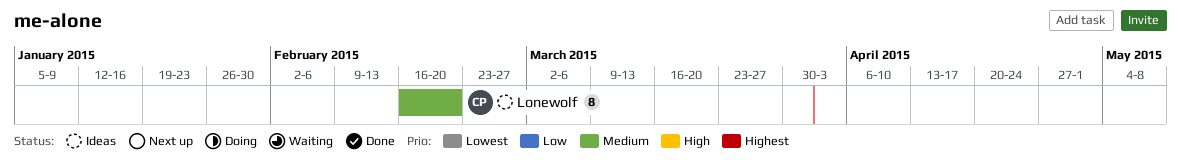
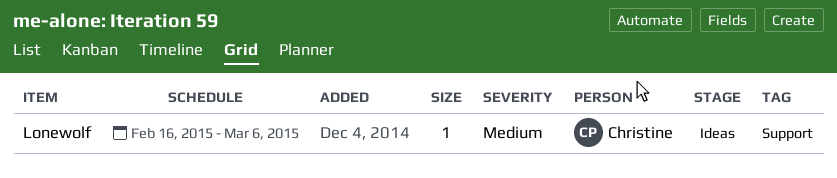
Lonewolf, estimate: 8 -> 1
Lonewolf, due: Feb 20 -> Mar 6

